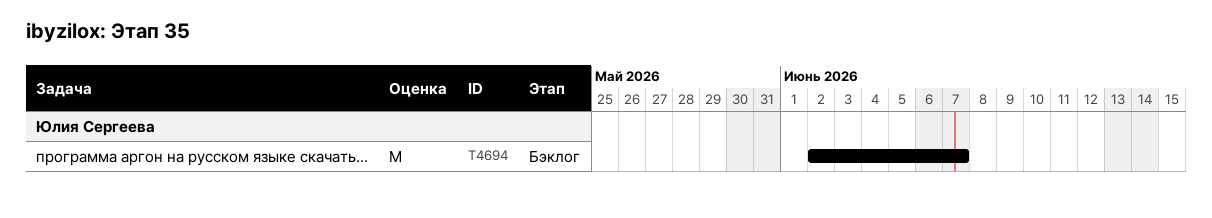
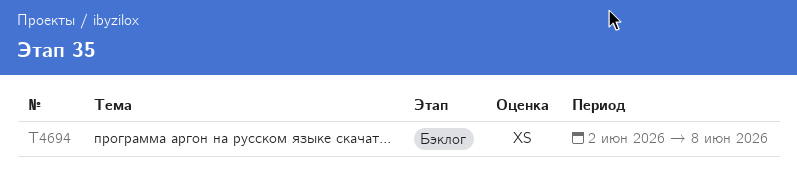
T4694, estimate: M -> XS
T4694, due: Jun 7 -> Jun 8

